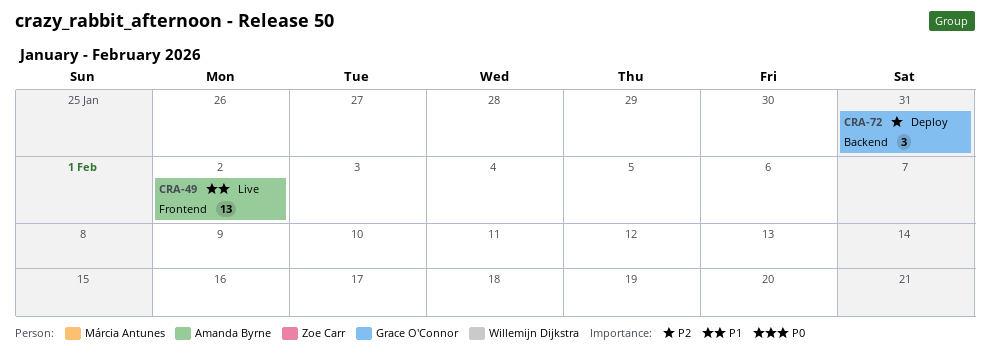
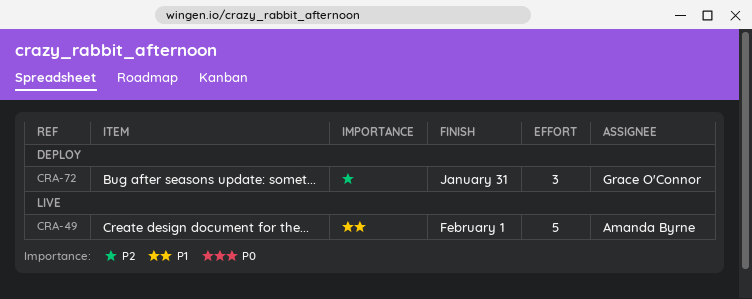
CRA-49, estimate: 13 -> 5
CRA-49, due: Feb 2 -> Feb 1

